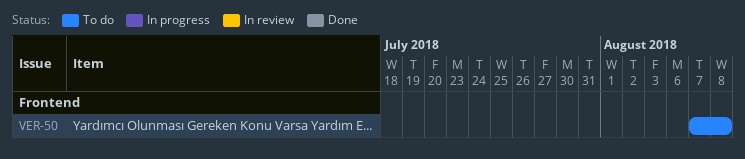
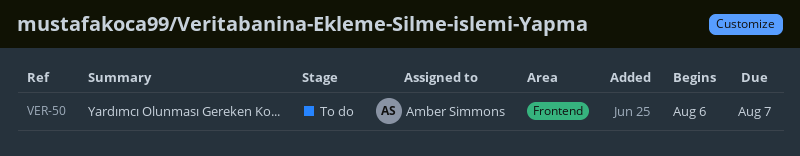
VER-50, start: Aug 7 -> Aug 6
VER-50, due: Aug 8 -> Aug 7

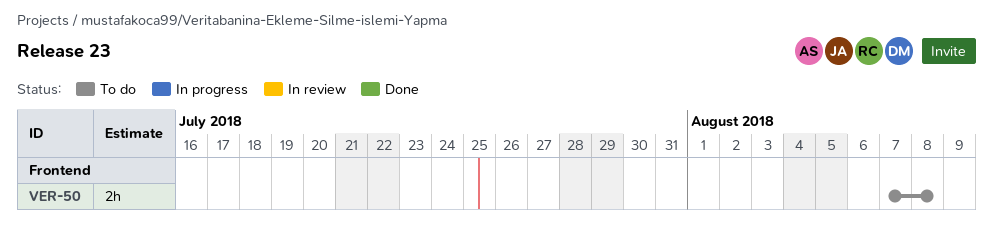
VER-50, start: Aug 6 -> Aug 7
VER-50, due: Aug 7 -> Aug 8

